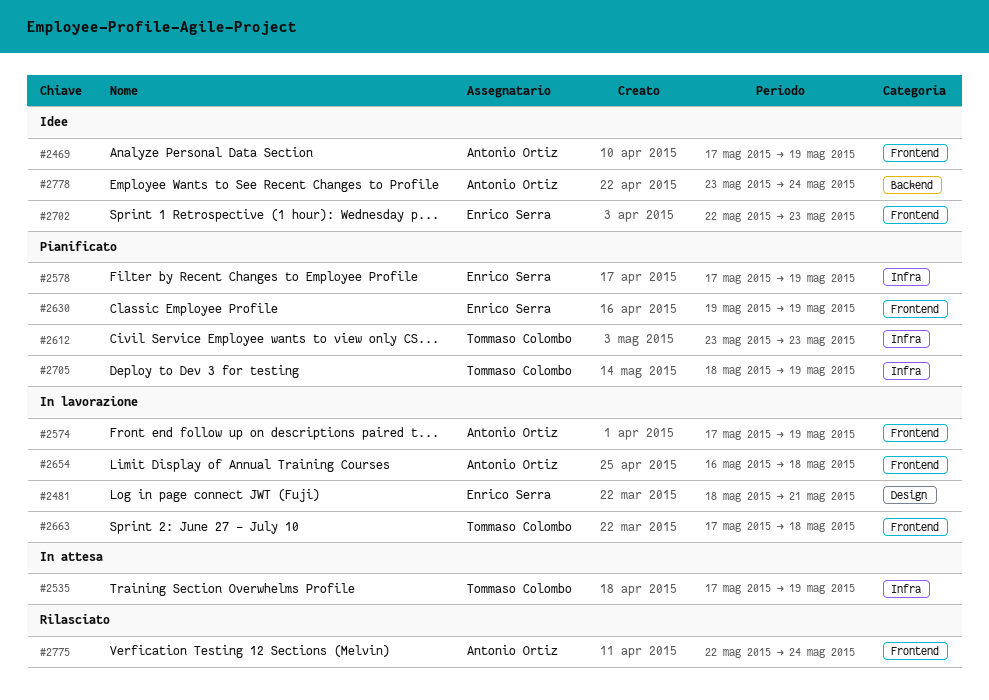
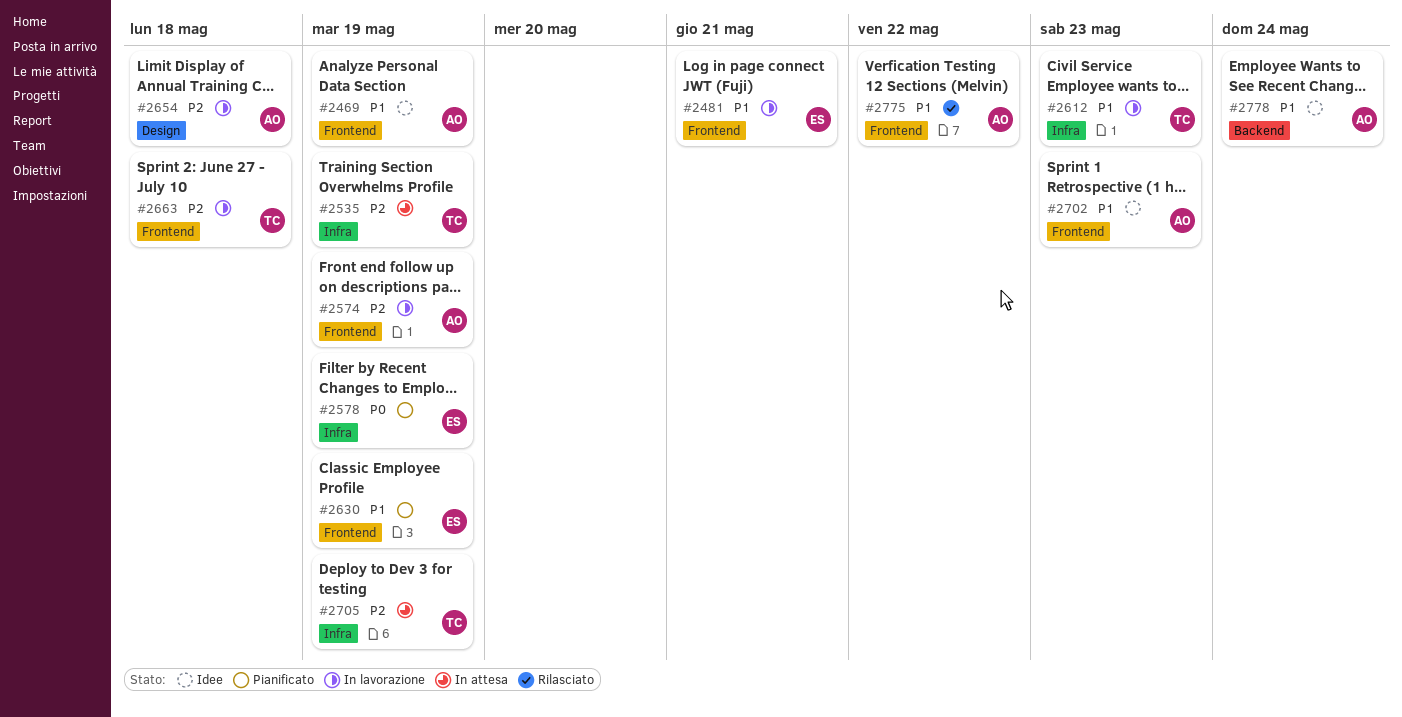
#2481, label: Design -> Frontend
#2612, status: Pianificato -> In lavorazione
#2654, label: Frontend -> Design
#2702, owner: Enrico Serra -> Antonio Ortiz
#2705, status: Pianificato -> In attesa
#2775, due: May 24 -> May 22

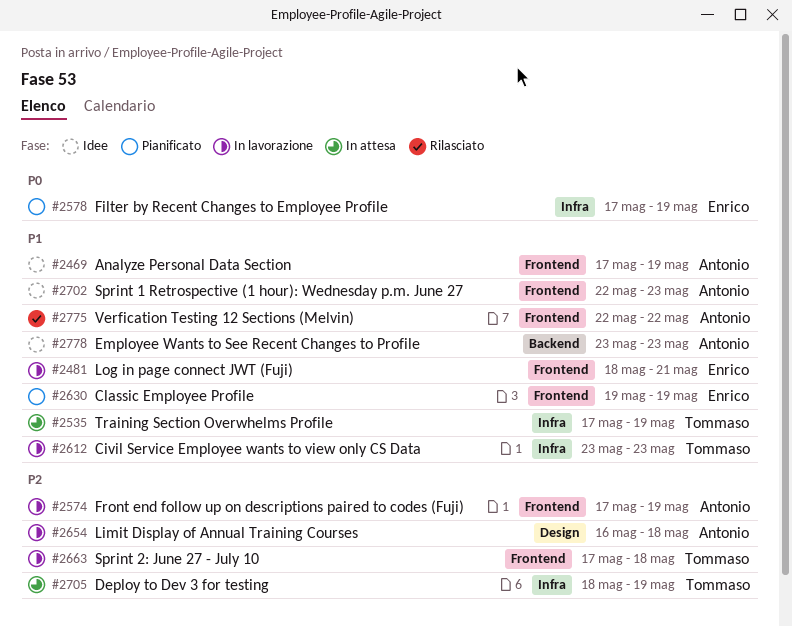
#2535, priority: P2 -> P1
#2778, due: May 24 -> May 23

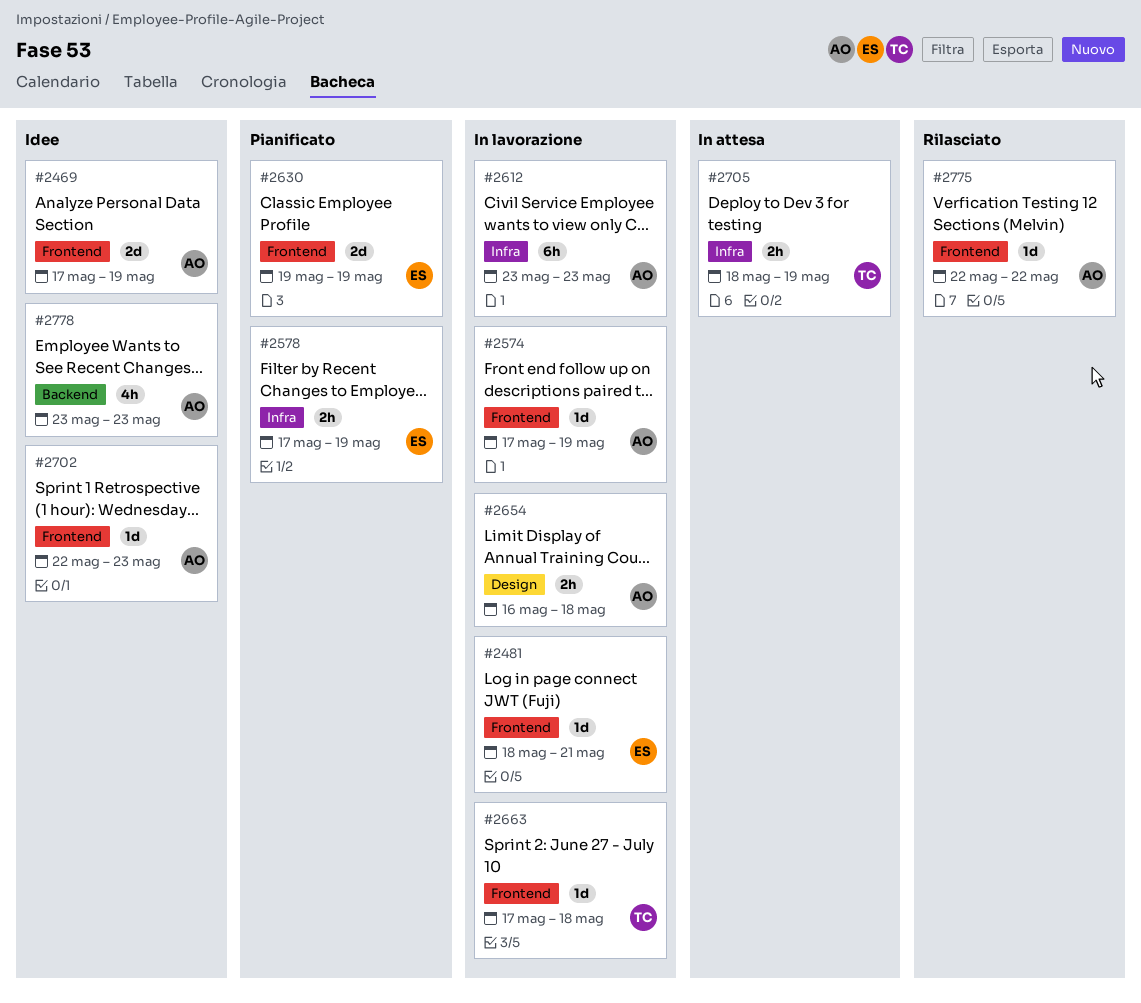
#2535: present -> none
#2612, owner: Tommaso -> Antonio

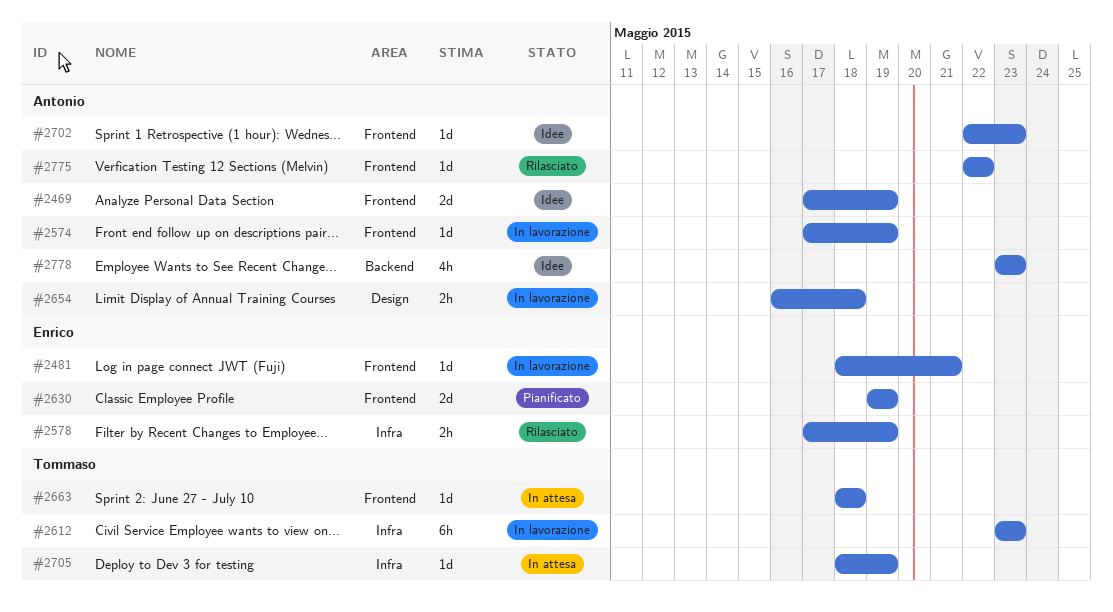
#2578, status: Pianificato -> Rilasciato
#2612, owner: Antonio -> Tommaso
#2663, status: In lavorazione -> In attesa
#2663, start: May 17 -> May 18
#2705, estimate: 2h -> 1d

